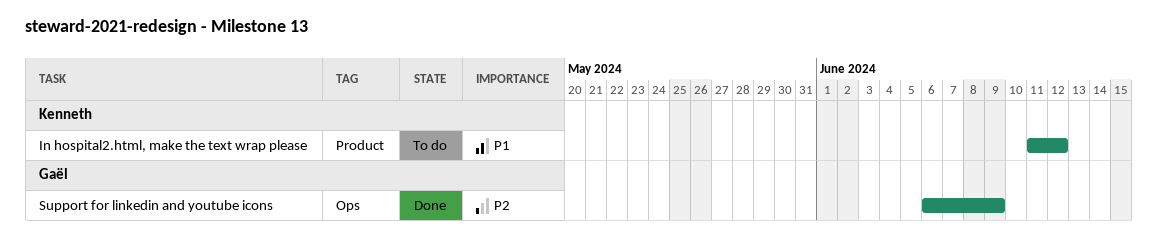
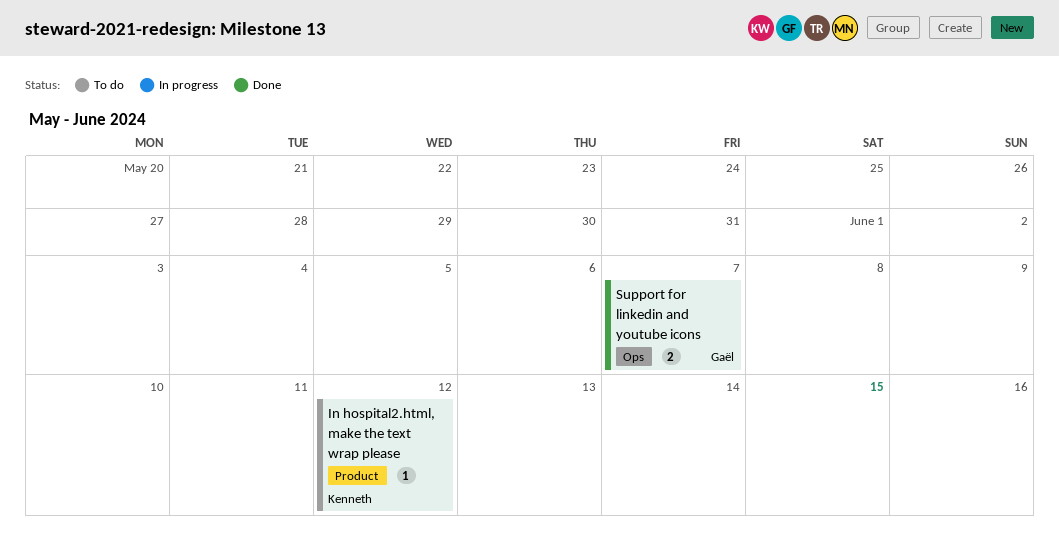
Support for linkedin and youtube icons, due: Jun 9 -> Jun 7

